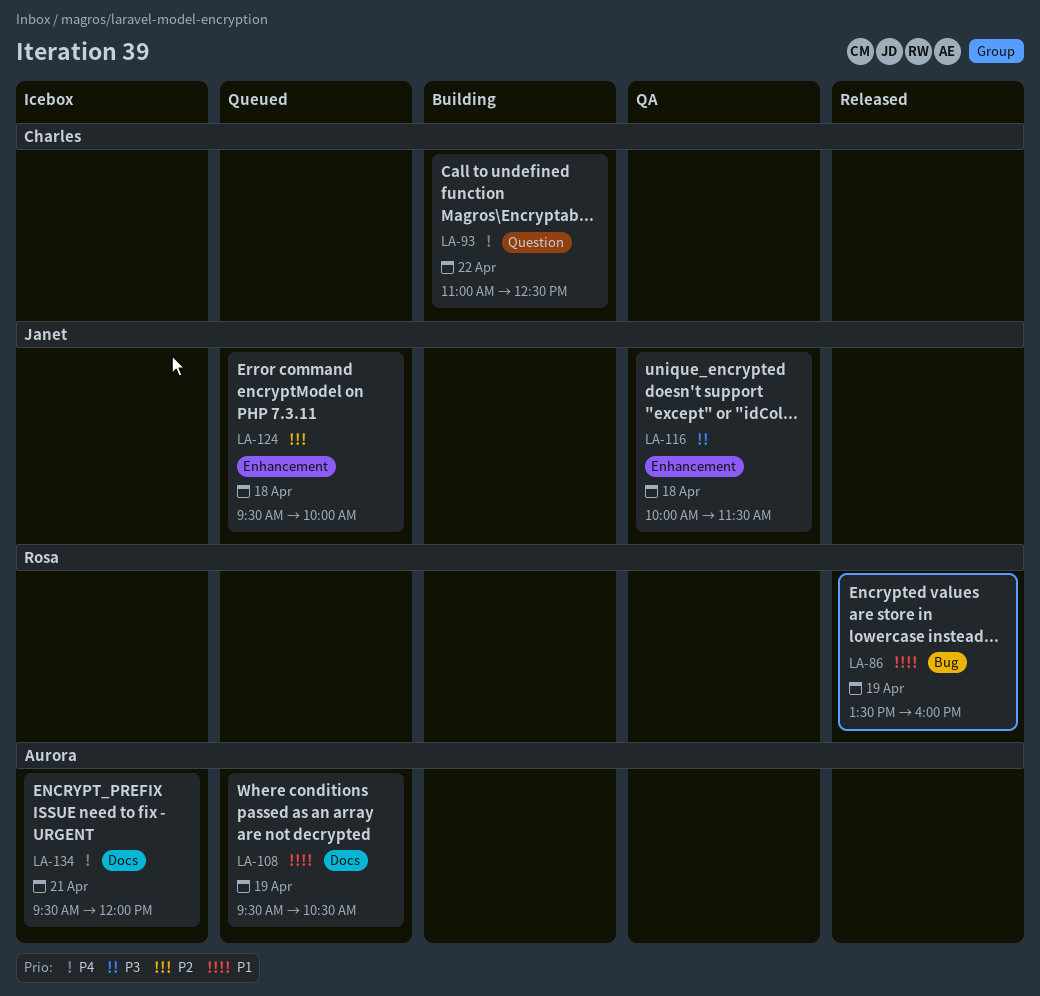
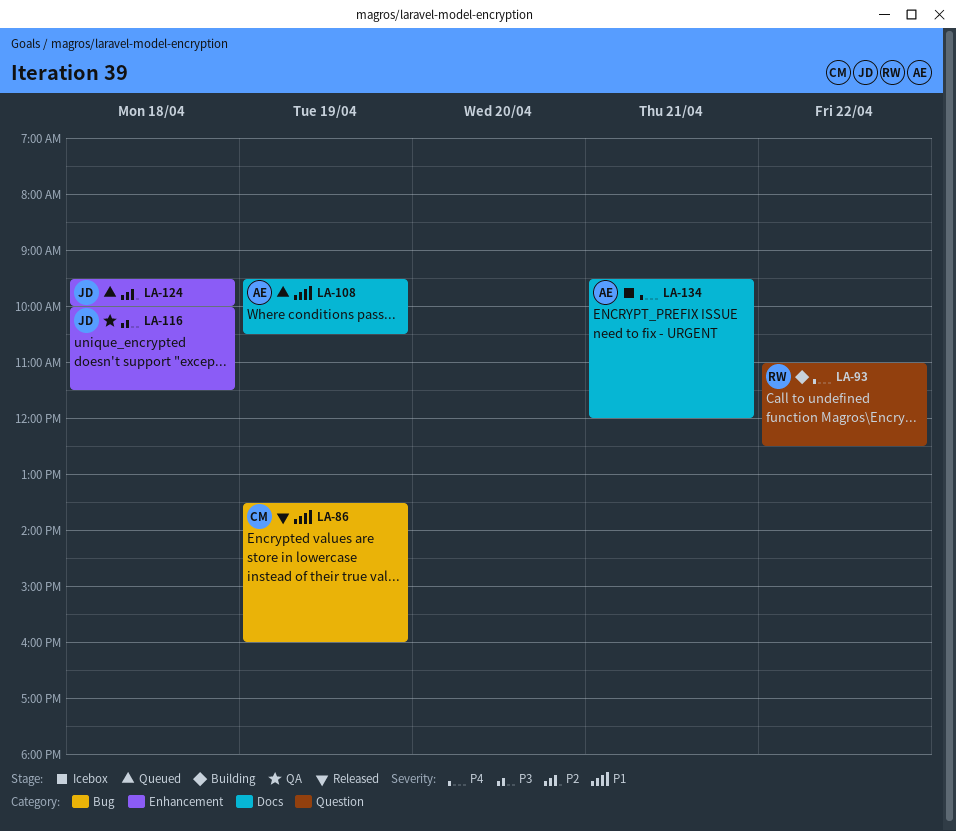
LA-86, owner: Rosa -> Charles
LA-93, owner: Charles -> Rosa

